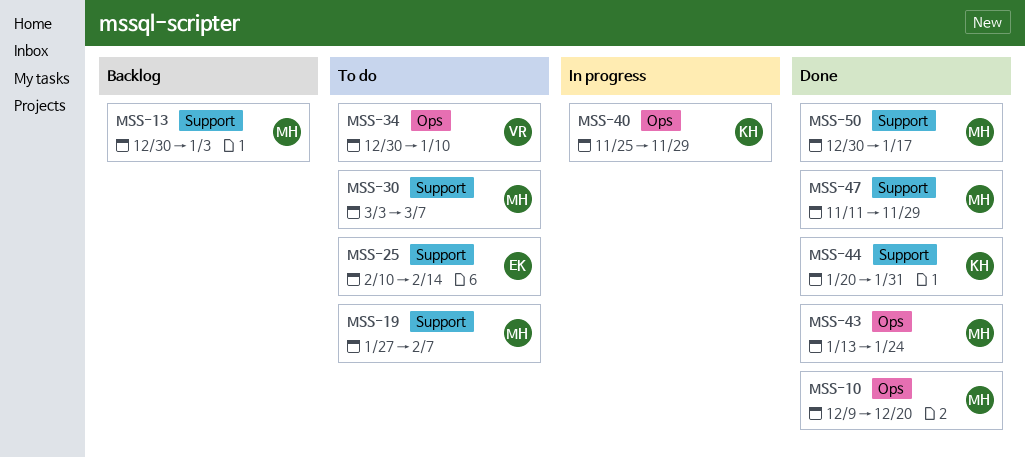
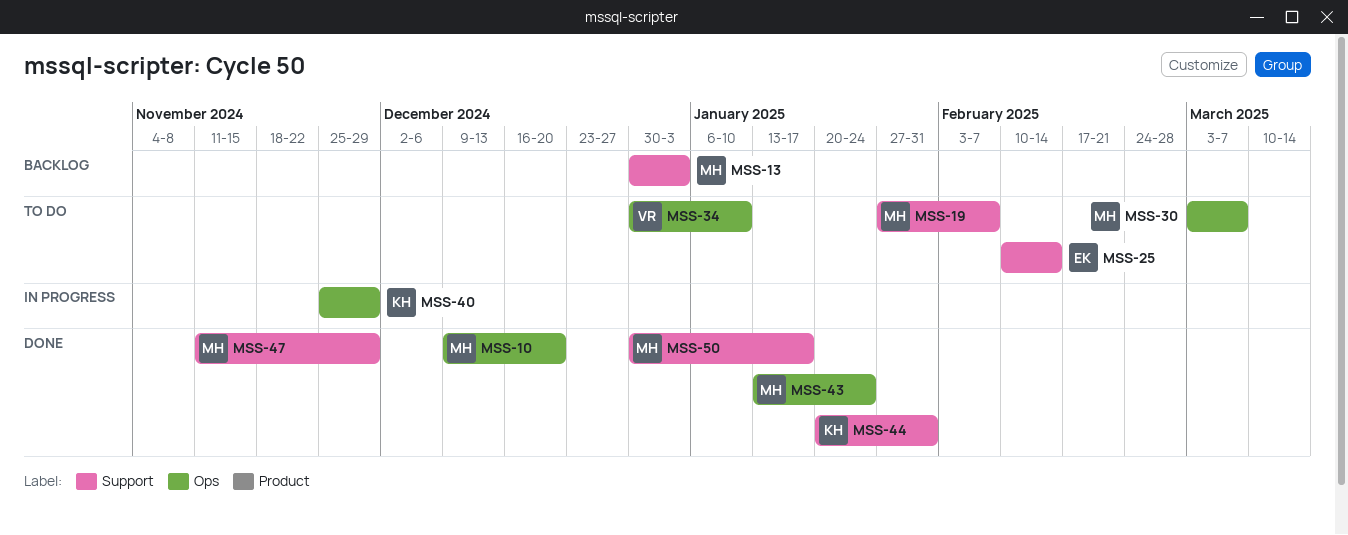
MSS-30, label: Support -> Ops

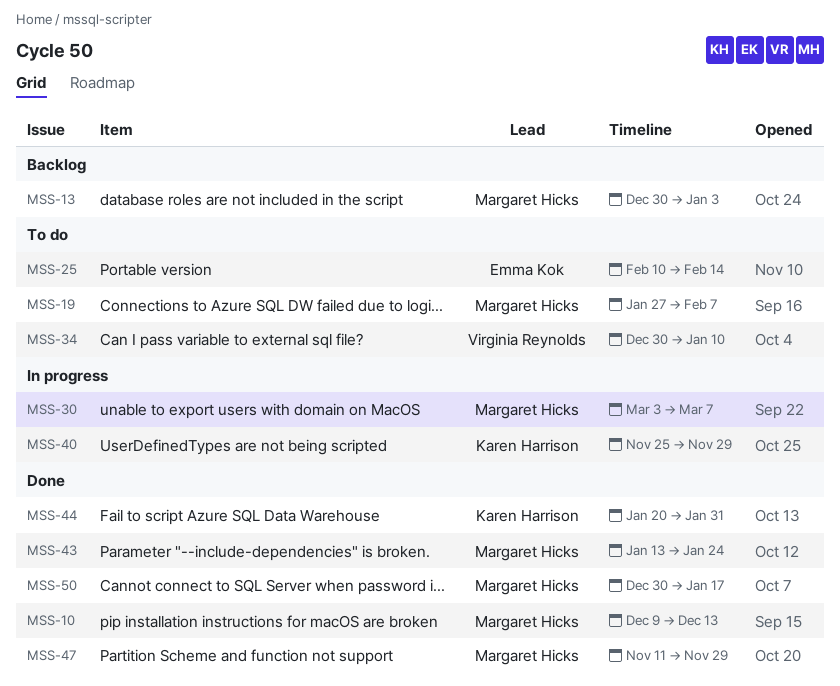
MSS-10, due: Dec 20 -> Dec 13
MSS-30, status: To do -> In progress

